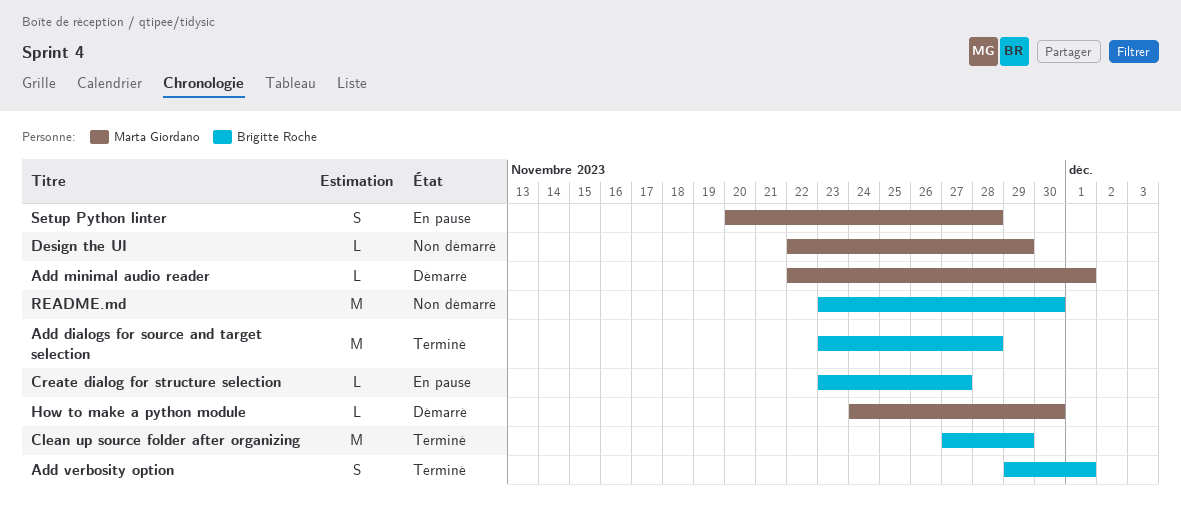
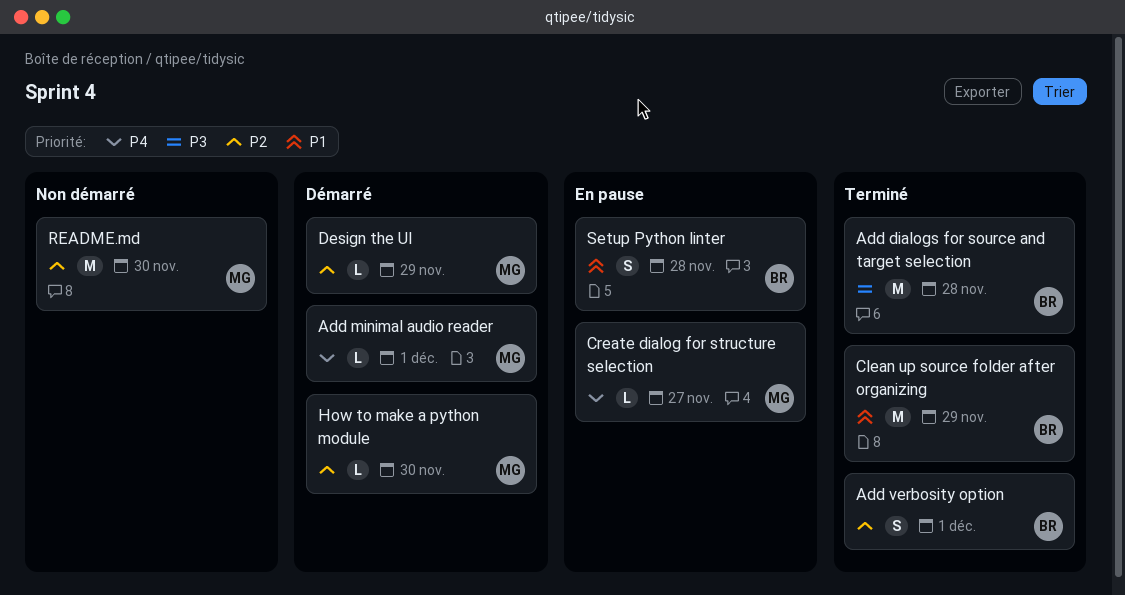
Create dialog for structure selection, owner: Brigitte Roche -> Marta Giordano
Design the UI, status: Non démarré -> Démarré
README.md, owner: Brigitte Roche -> Marta Giordano
Setup Python linter, owner: Marta Giordano -> Brigitte Roche

